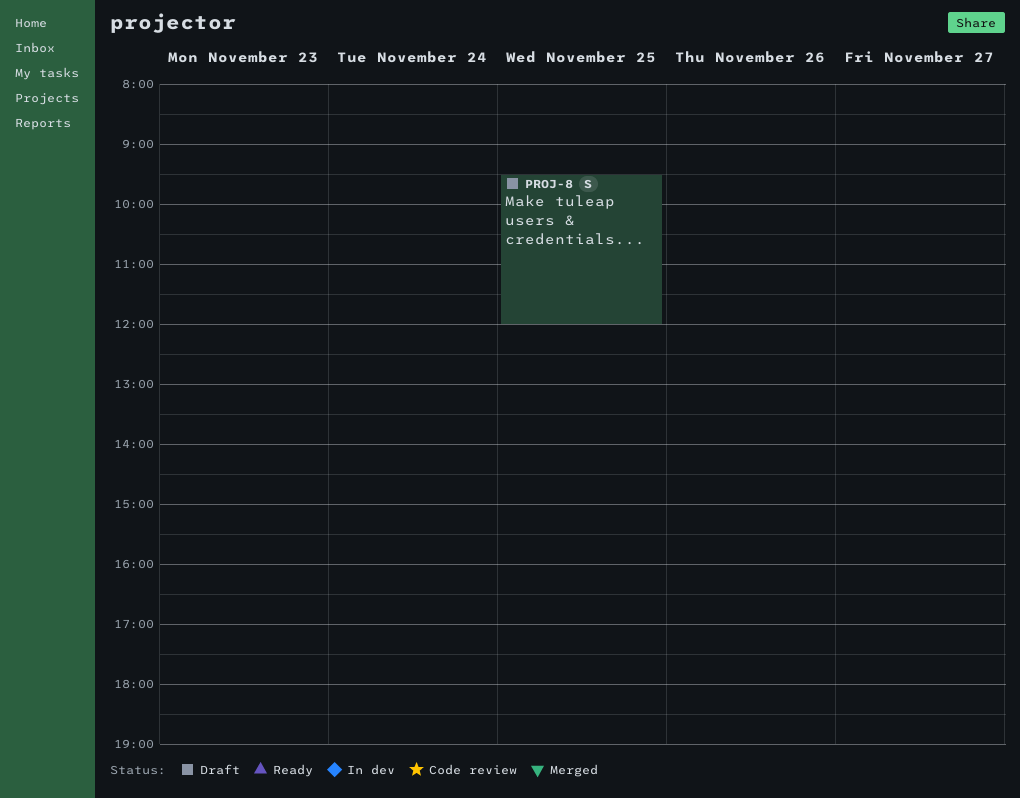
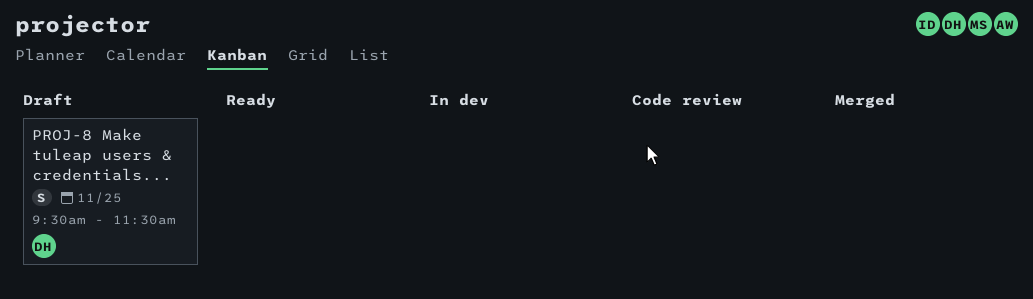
PROJ-8, ends: 12:00 -> 11:30

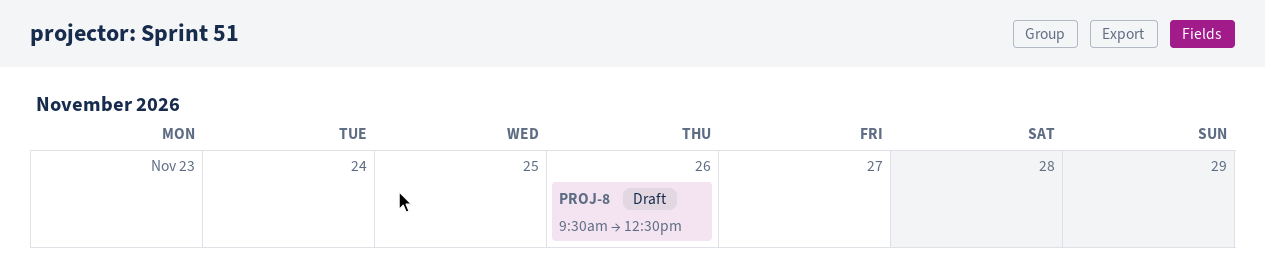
PROJ-8, day: Nov 25 -> Nov 26
PROJ-8, ends: 11:30 -> 12:30

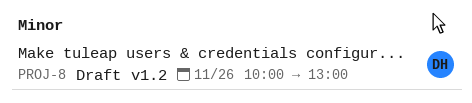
PROJ-8, begins: 09:30 -> 10:00
PROJ-8, ends: 12:30 -> 13:00

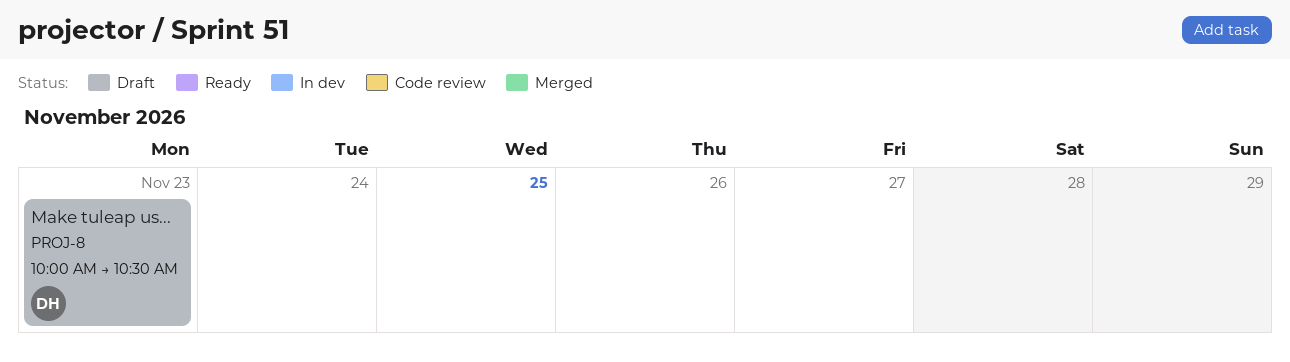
PROJ-8, day: Nov 26 -> Nov 23
PROJ-8, ends: 13:00 -> 10:30

